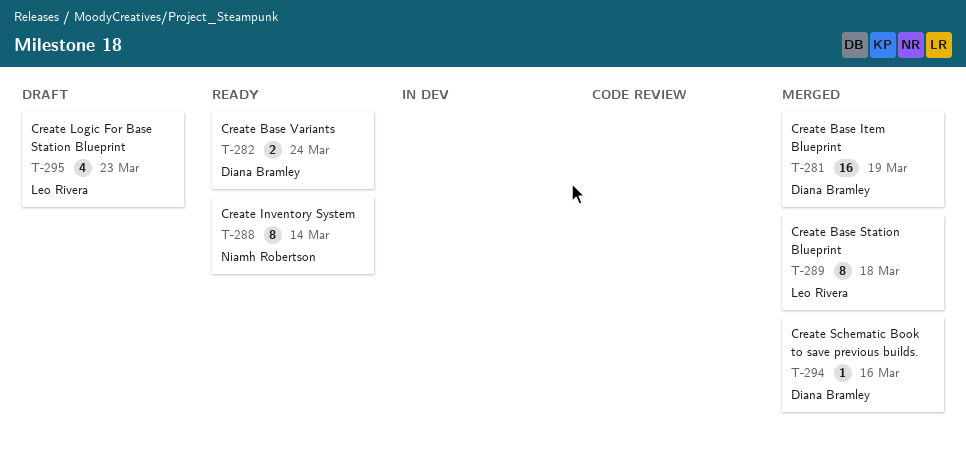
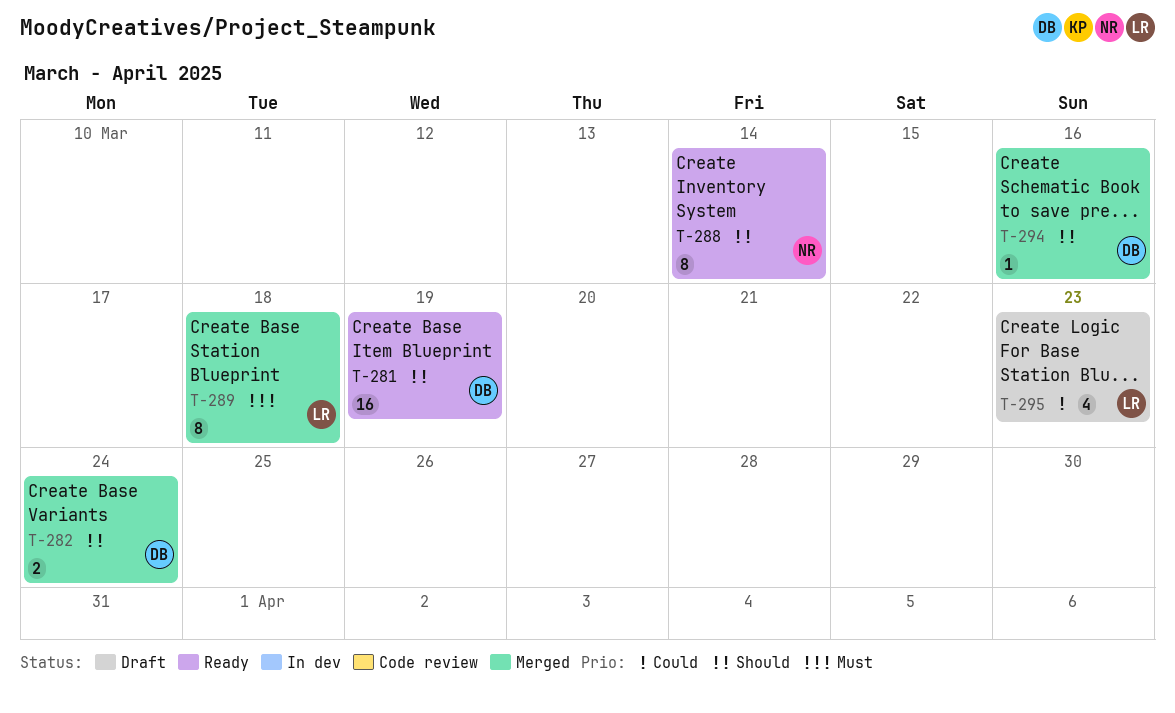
T-281, status: Merged -> Ready
T-282, status: Ready -> Merged

